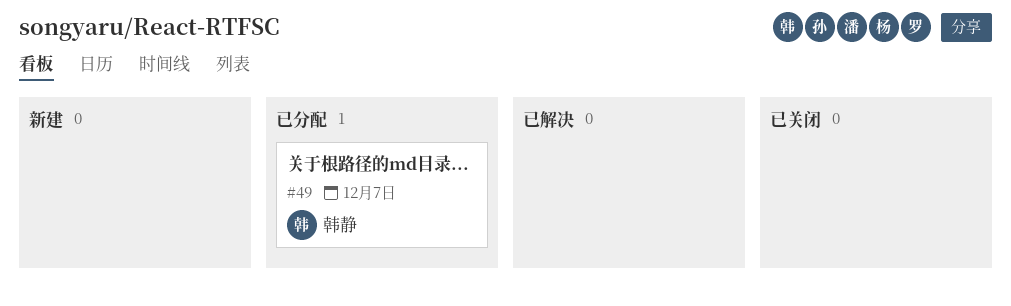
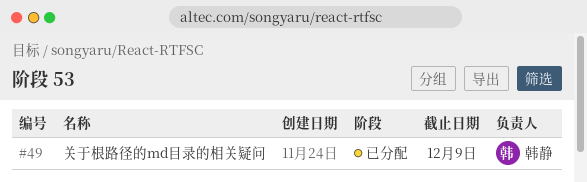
#49, due: Dec 7 -> Dec 9

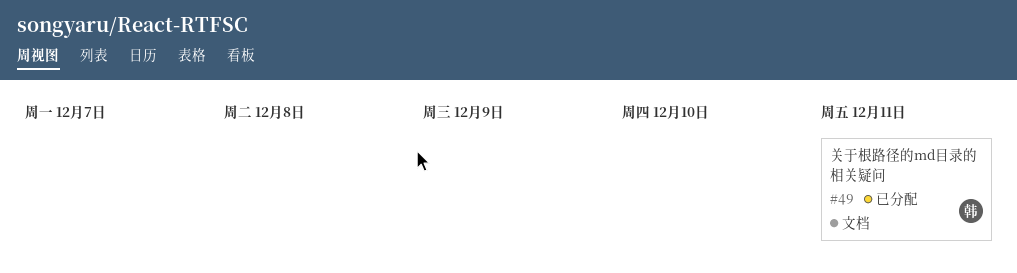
#49, due: Dec 9 -> Dec 11

